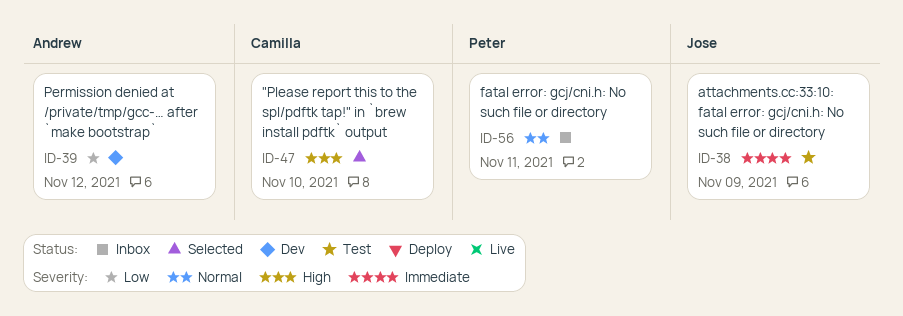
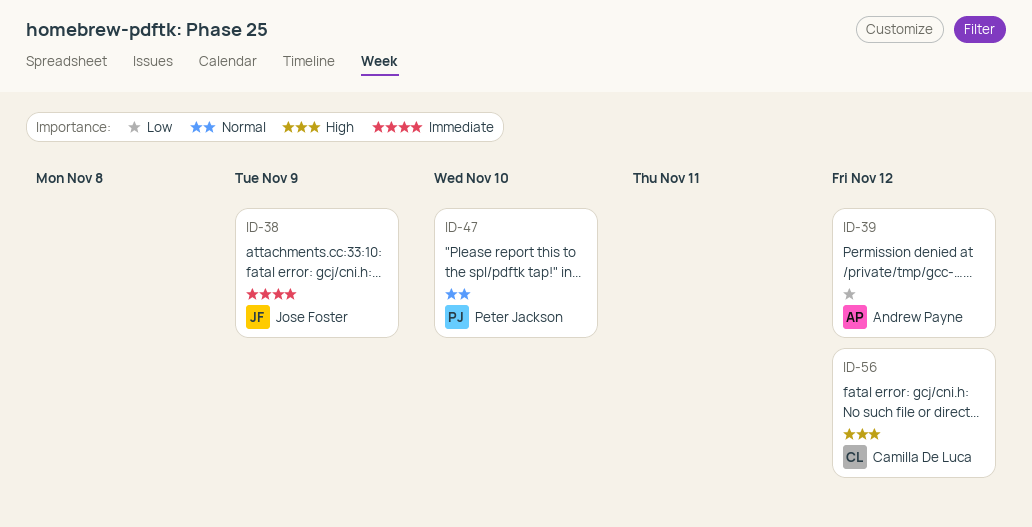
ID-47, owner: Camilla De Luca -> Peter Jackson
ID-47, priority: High -> Normal
ID-56, owner: Peter Jackson -> Camilla De Luca
ID-56, priority: Normal -> High
ID-56, due: Nov 11 -> Nov 12

